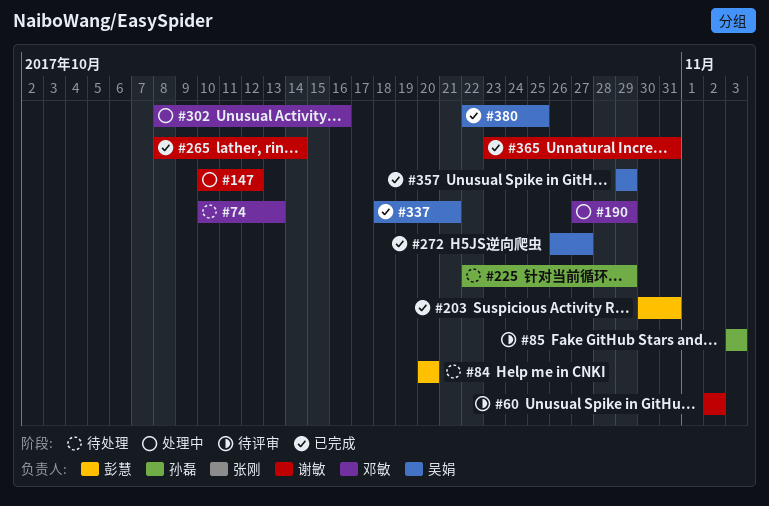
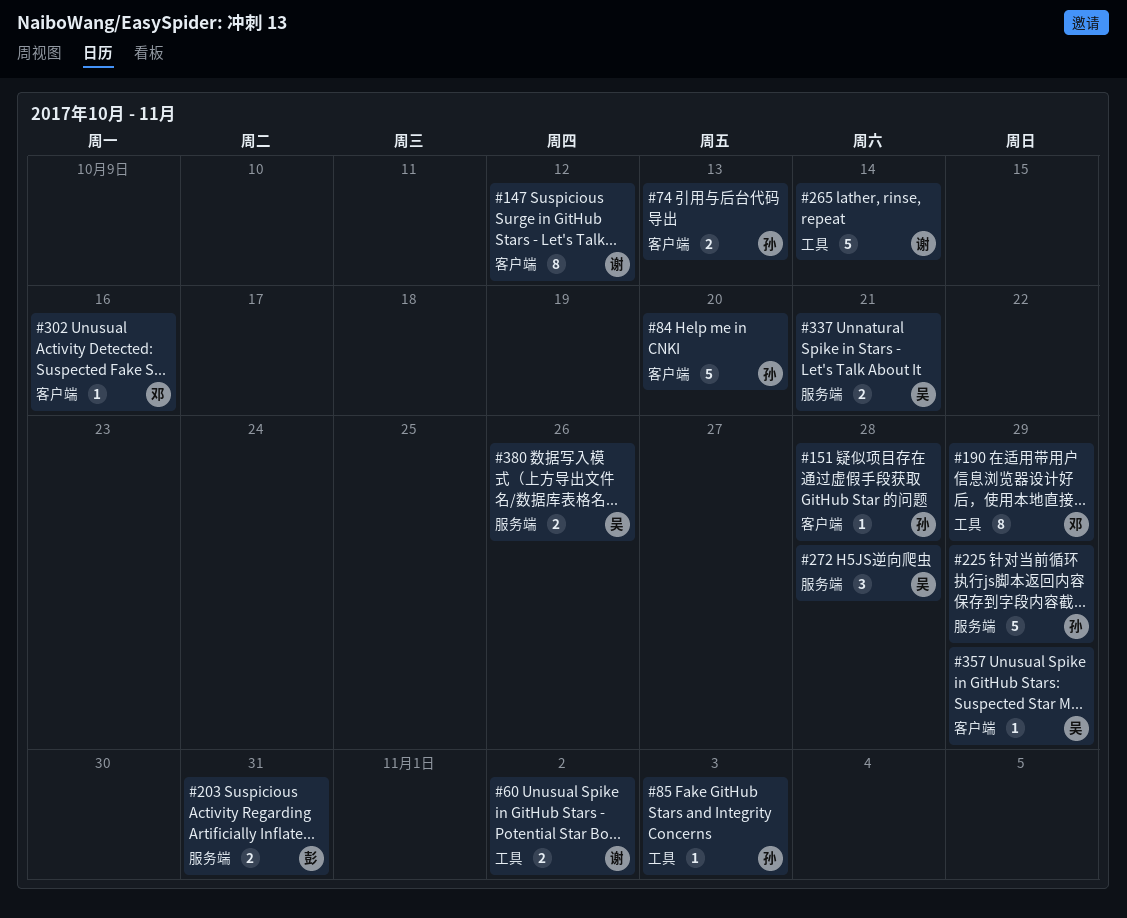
#74, owner: 邓敏 -> 孙磊
#84, owner: 彭慧 -> 孙磊
#151: none -> present
#272, due: Oct 27 -> Oct 28
#365: present -> none
#380, due: Oct 25 -> Oct 26

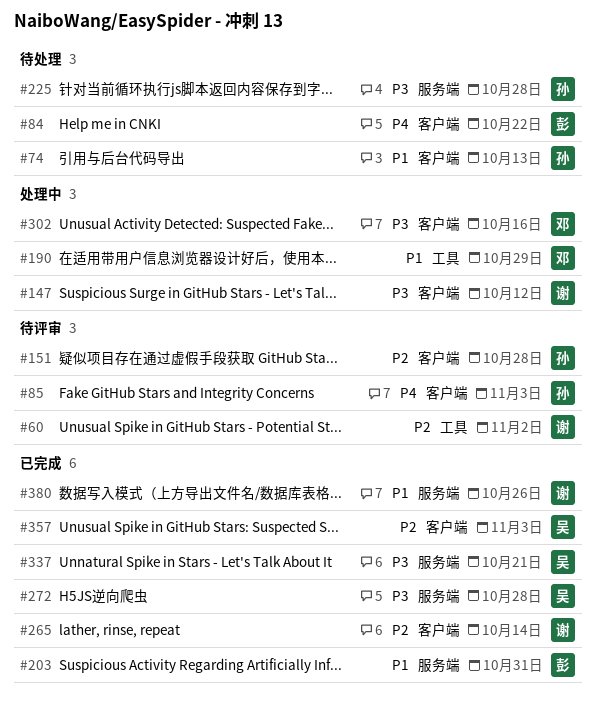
#84, owner: 孙 -> 彭
#84, due: Oct 20 -> Oct 22
#85, label: 工具 -> 客户端
#225, due: Oct 29 -> Oct 28
#265, label: 工具 -> 客户端
#357, due: Oct 29 -> Nov 3
#380, owner: 吴 -> 谢

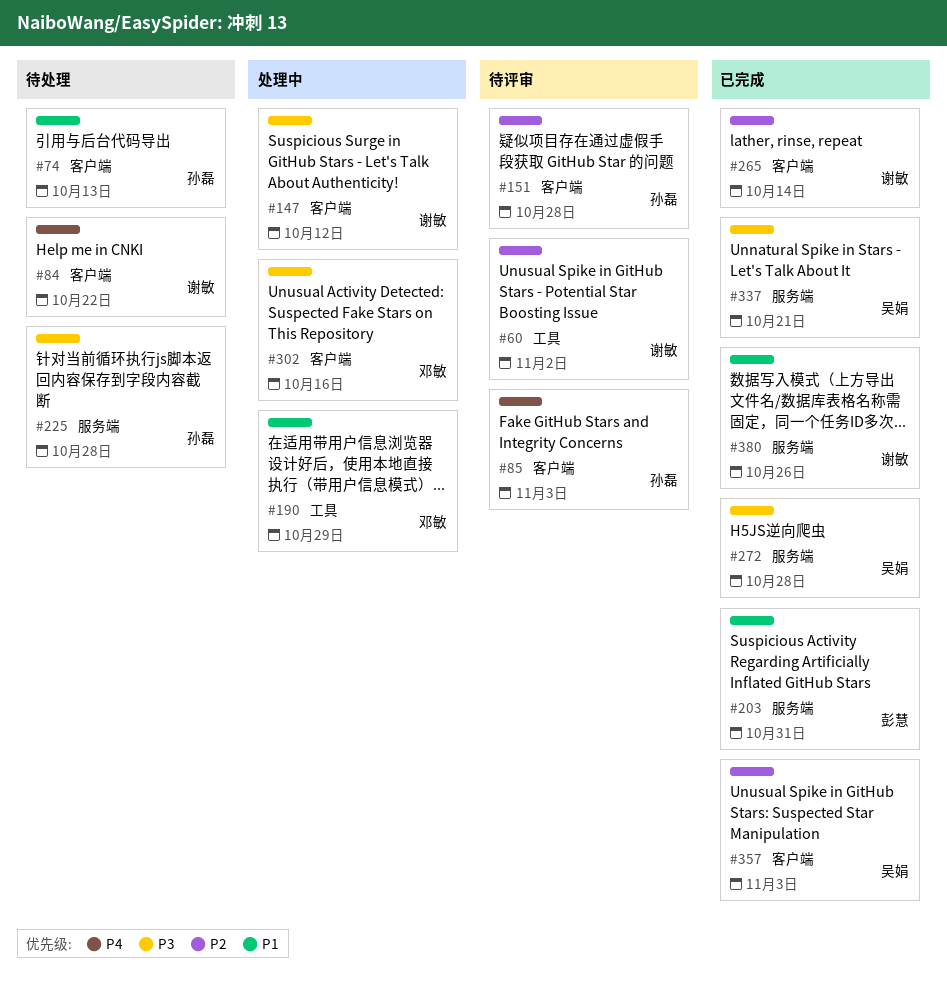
#84, owner: 彭慧 -> 谢敏

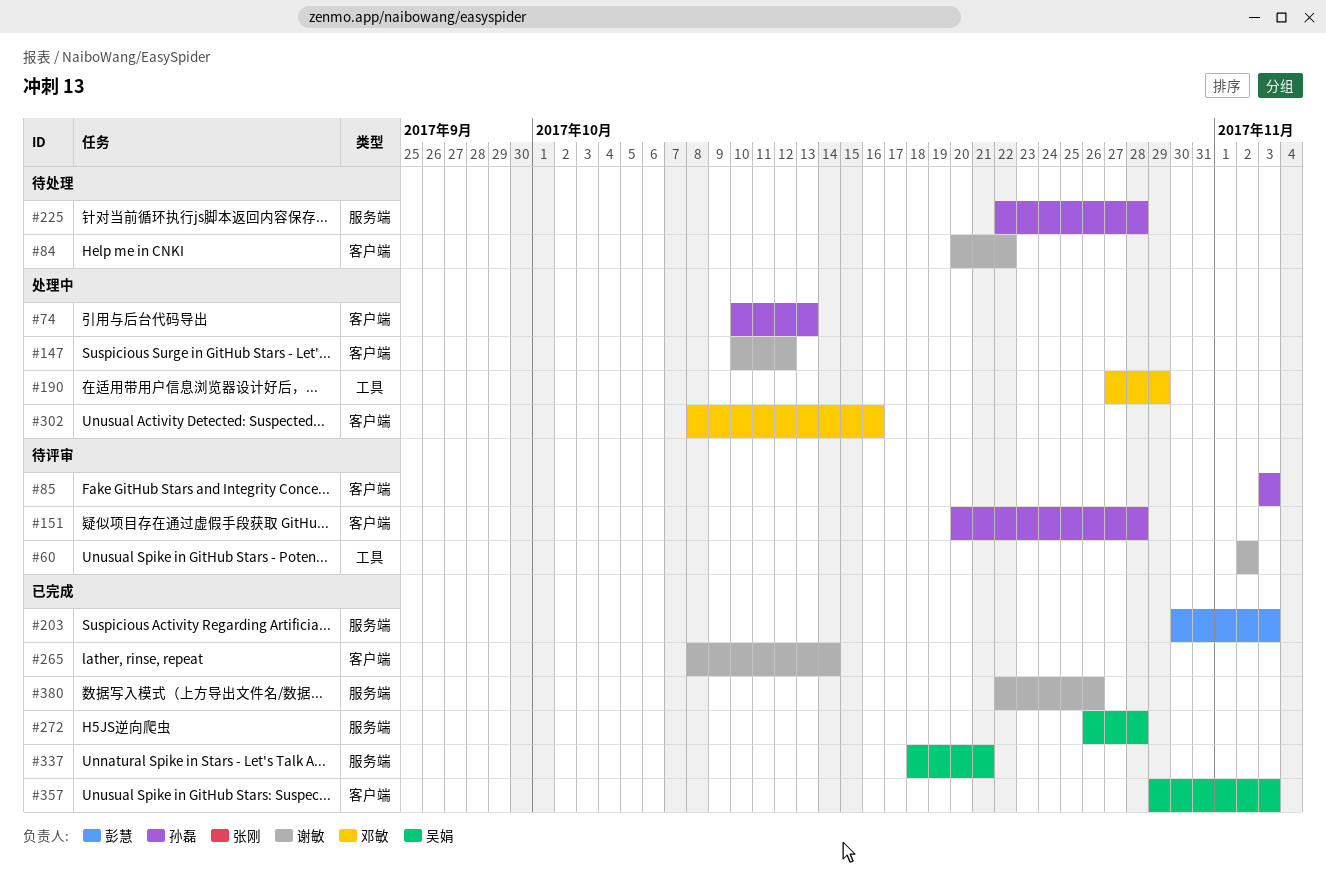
#74, status: 待处理 -> 处理中
#203, due: Oct 31 -> Nov 3

